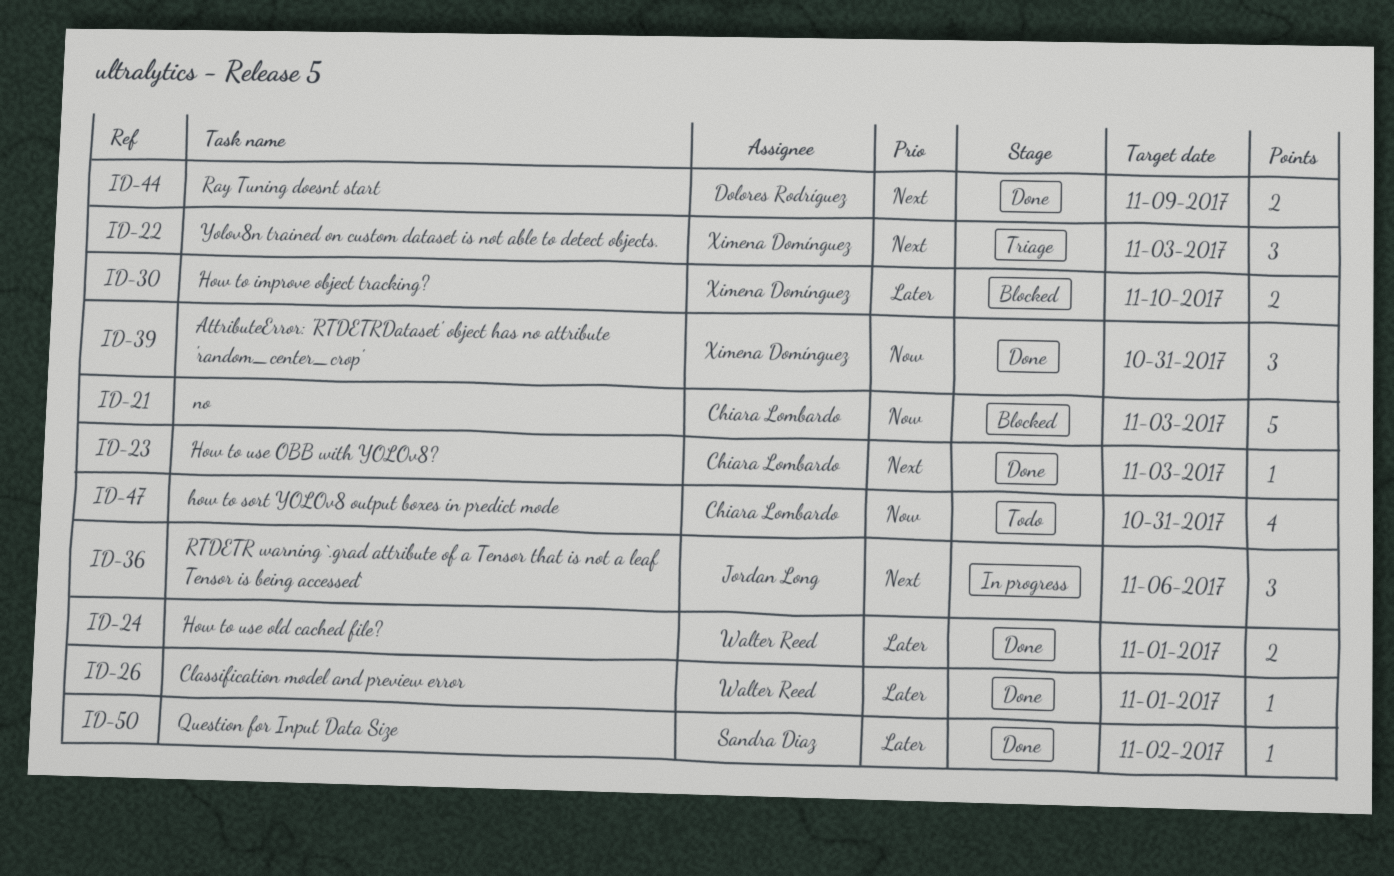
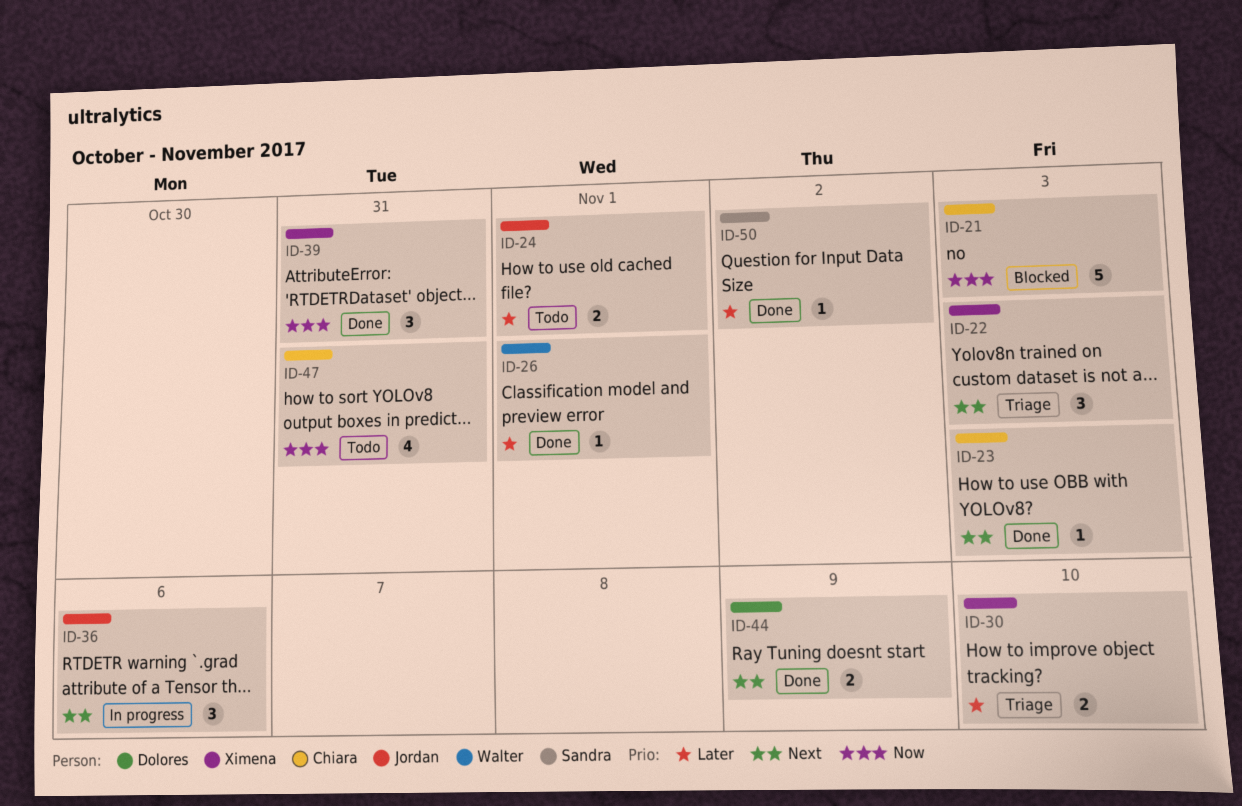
ID-24, status: Done -> Todo
ID-24, owner: Walter Reed -> Jordan Long
ID-30, status: Blocked -> Triage

